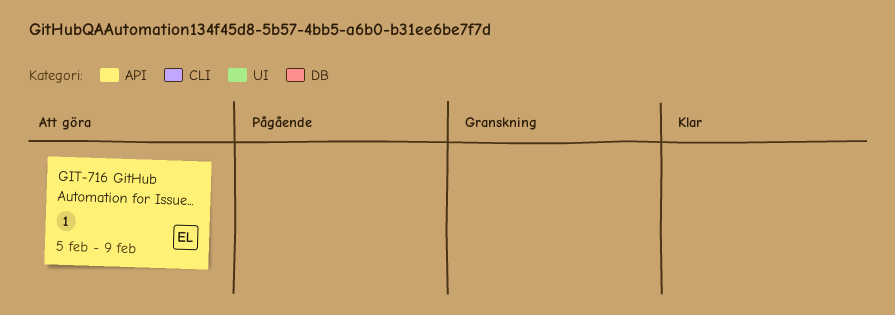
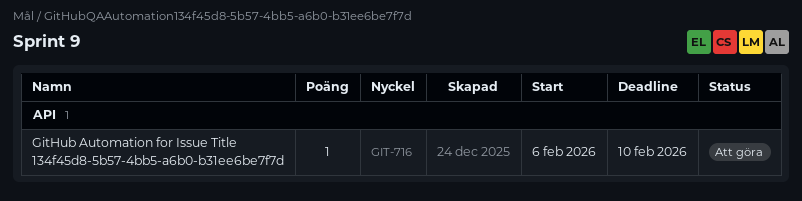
GIT-716, start: Feb 5 -> Feb 6
GIT-716, due: Feb 9 -> Feb 10

